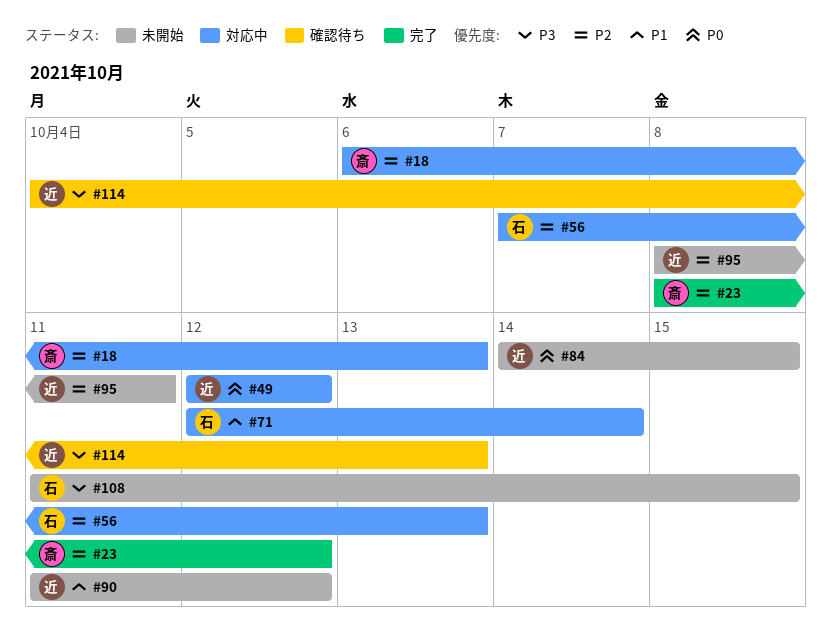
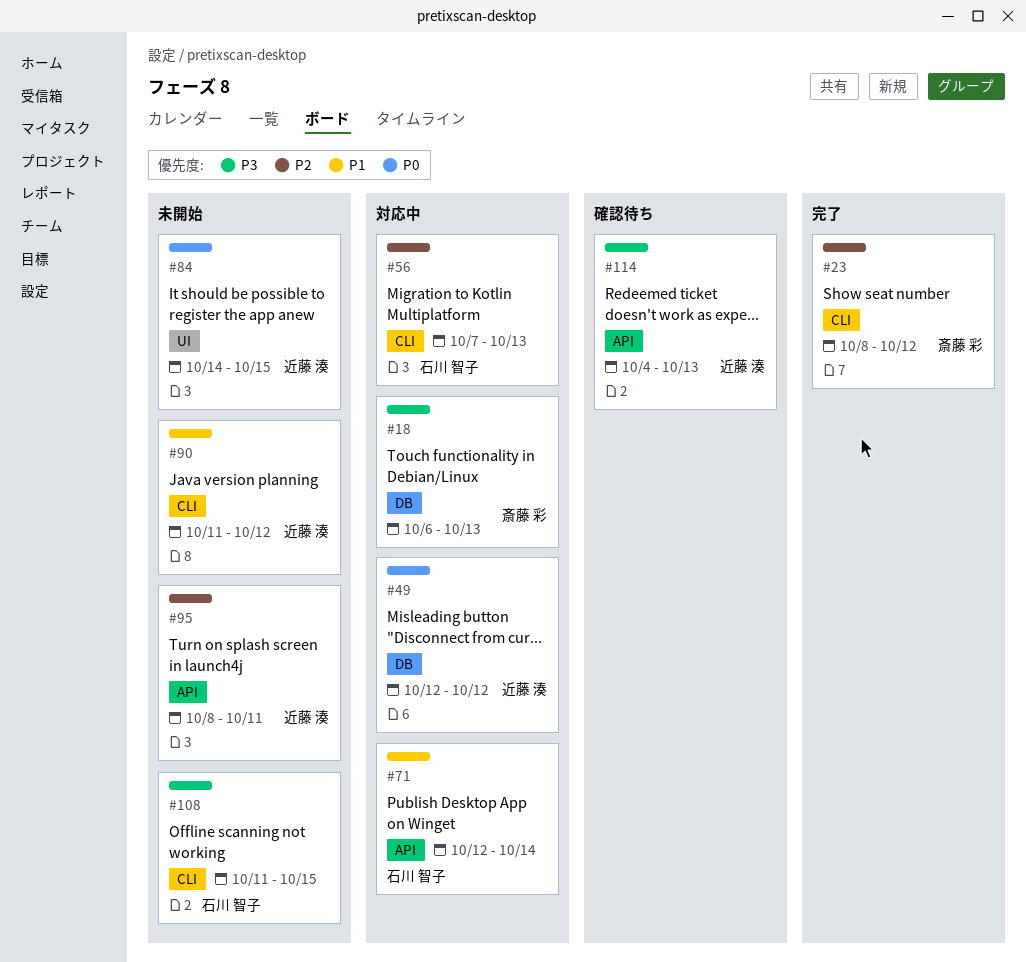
#18, priority: P2 -> P3

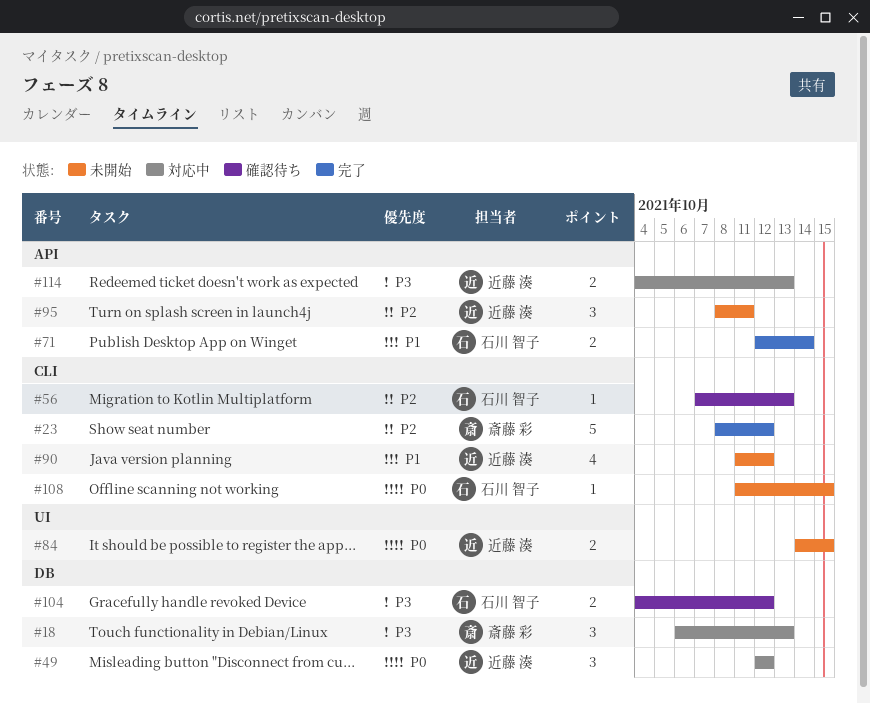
#56, status: 対応中 -> 確認待ち
#71, status: 対応中 -> 完了
#104: none -> present
#108, priority: P3 -> P0
#114, status: 確認待ち -> 対応中

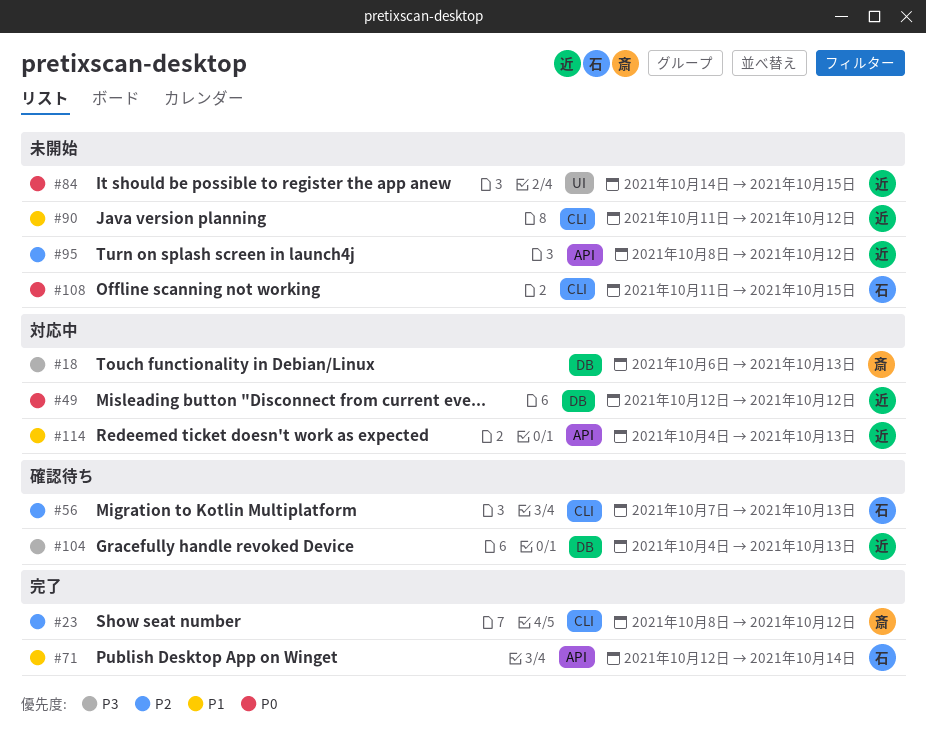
#95, due: Oct 11 -> Oct 12
#104, owner: 石川 智子 -> 近藤 湊
#104, due: Oct 12 -> Oct 13
#114, priority: P3 -> P1

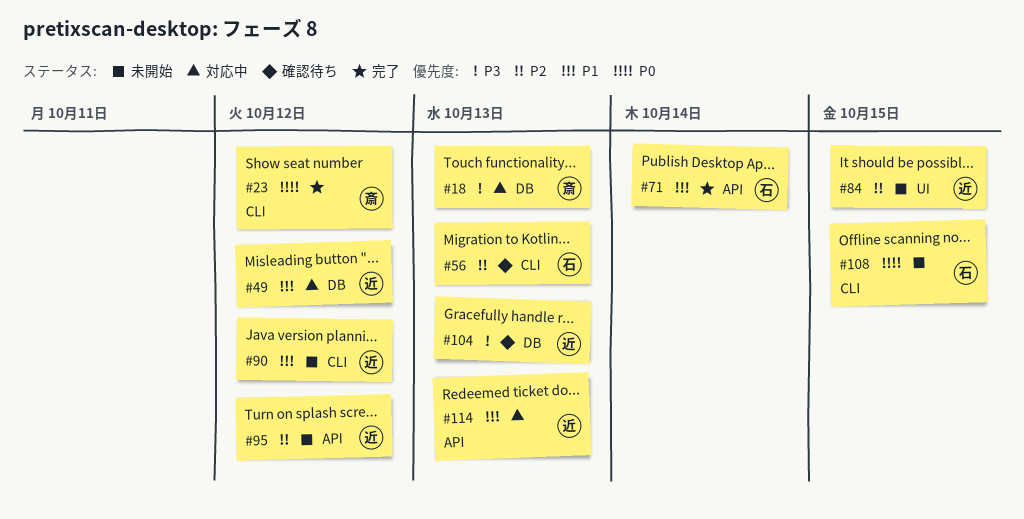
#23, priority: P2 -> P0
#49, priority: P0 -> P1
#84, priority: P0 -> P2

